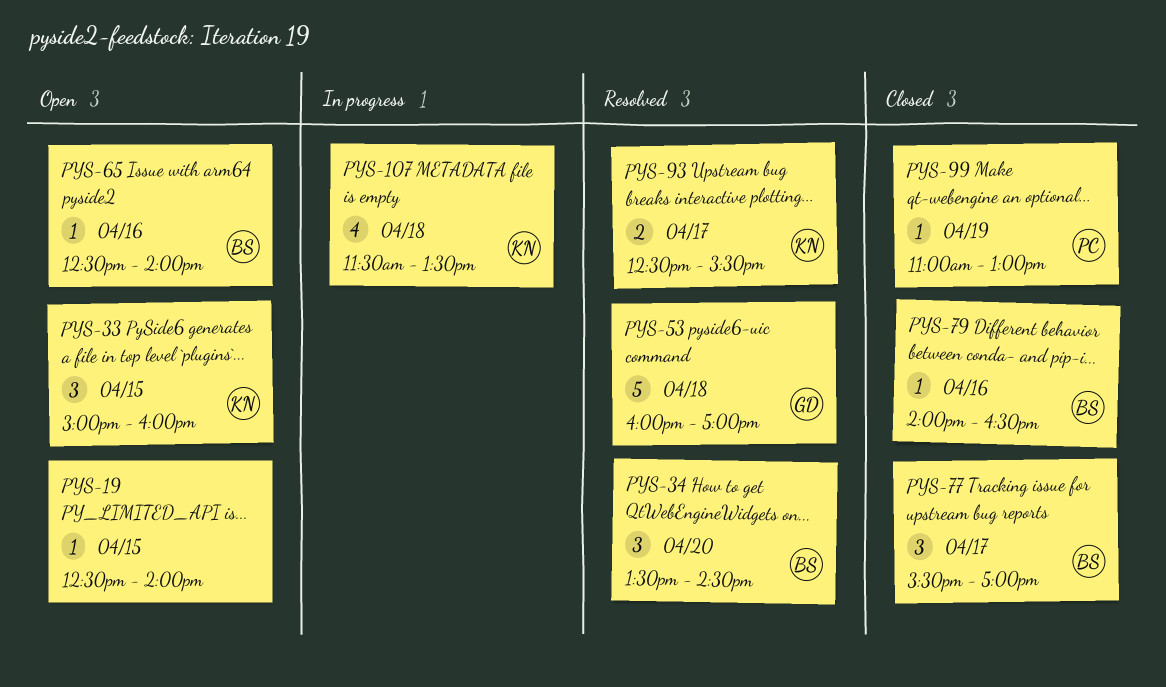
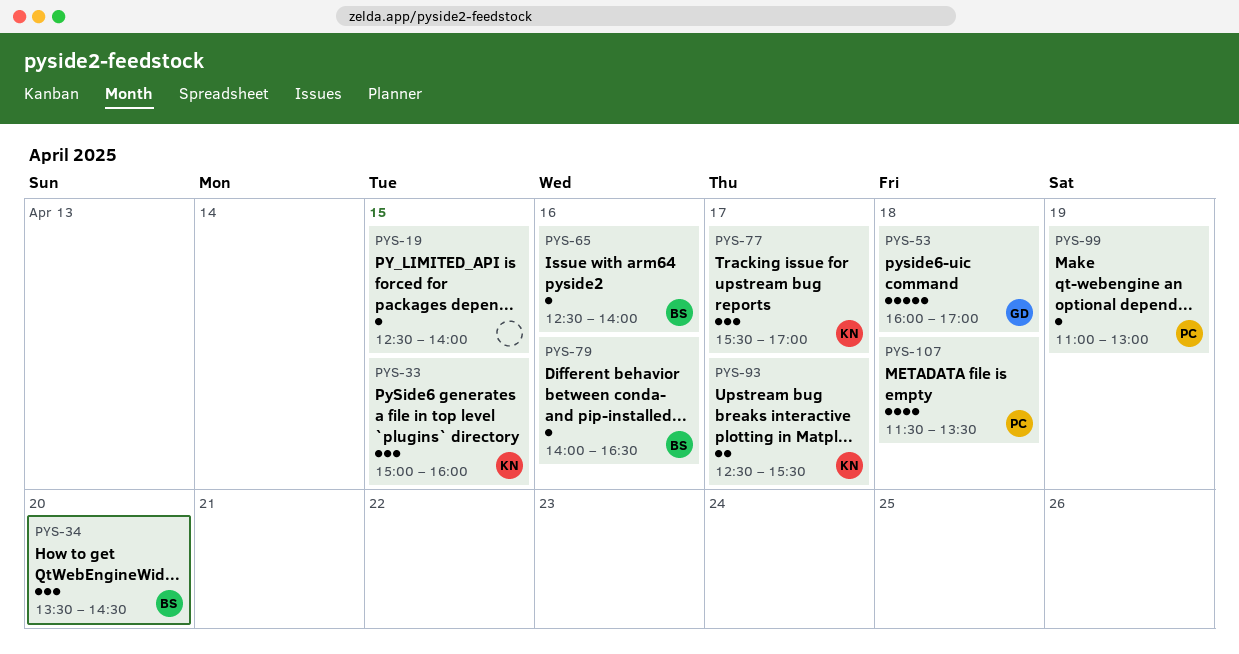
PYS-77, owner: BS -> KN
PYS-107, owner: KN -> PC

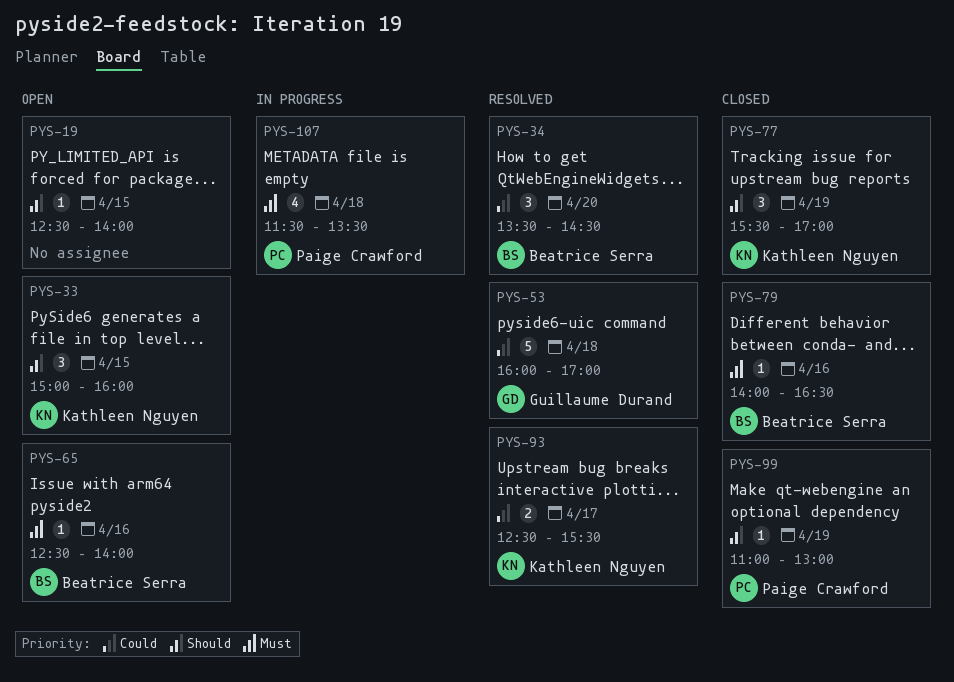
PYS-77, day: Apr 17 -> Apr 19

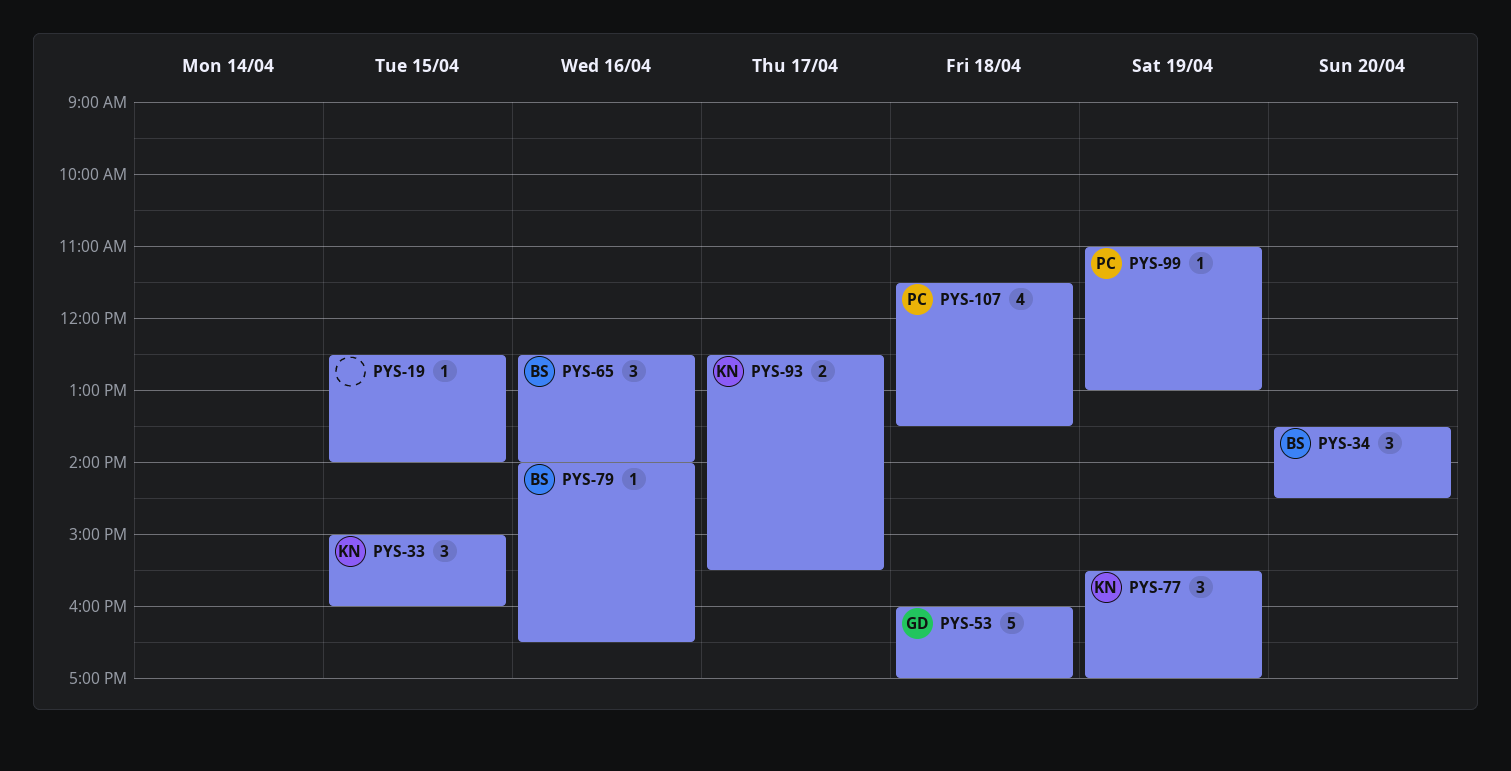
PYS-65, estimate: 1 -> 3

